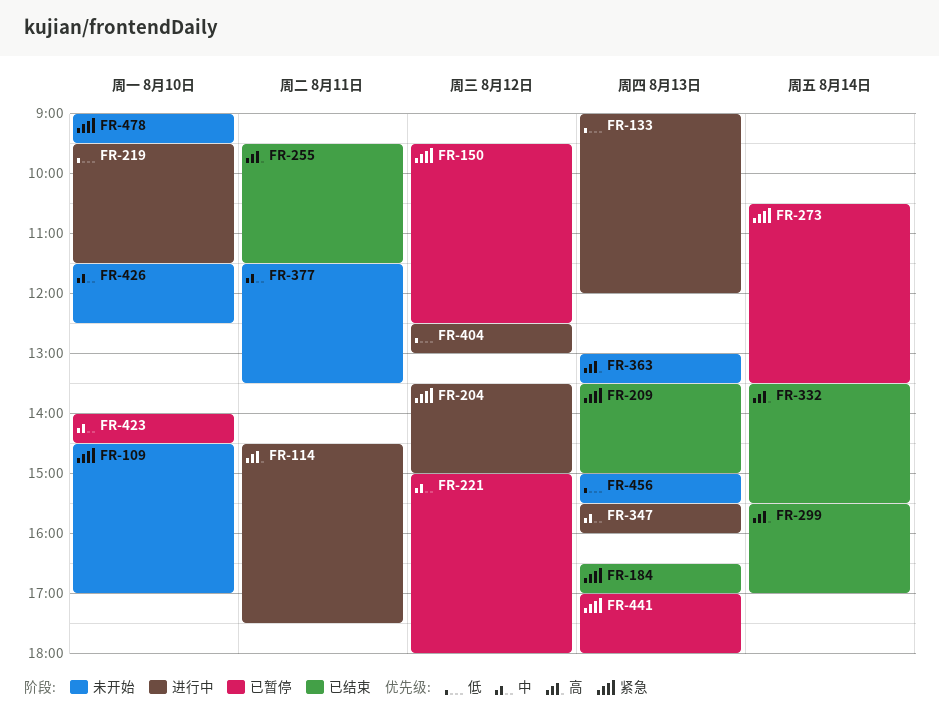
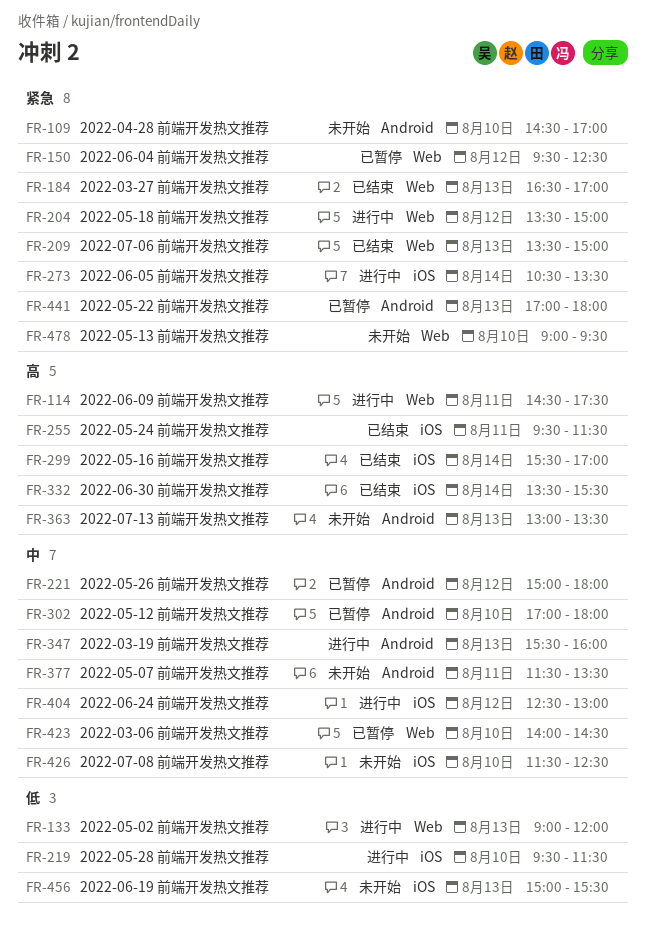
FR-273, status: 已暂停 -> 进行中
FR-302: none -> present
FR-404, priority: 低 -> 中

